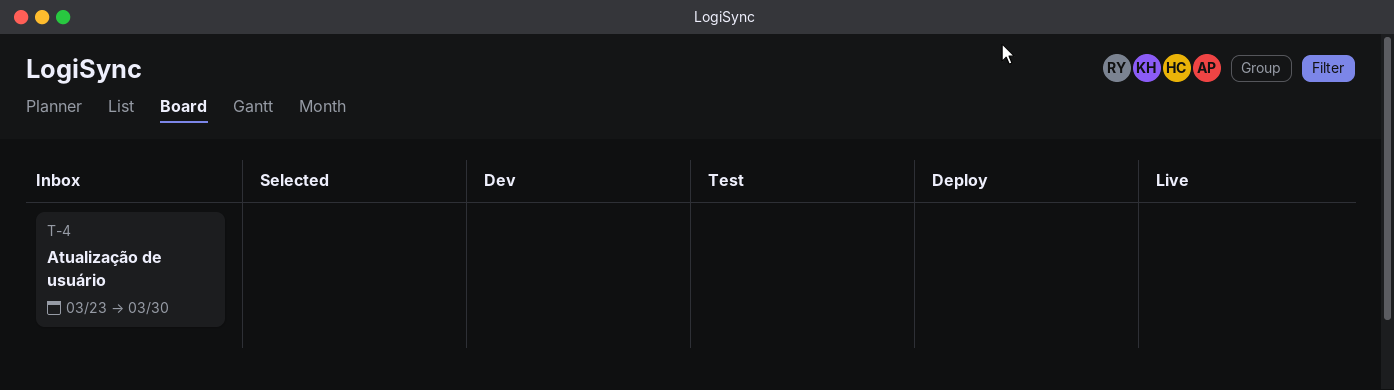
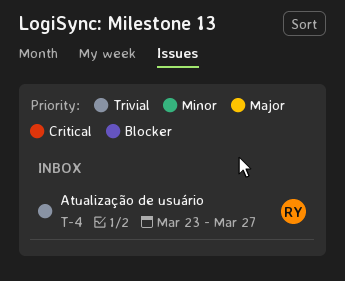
T-4, due: Mar 30 -> Mar 27

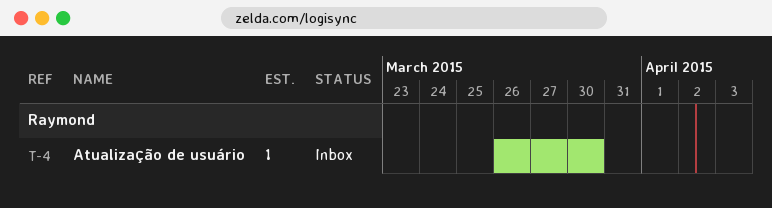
T-4, start: Mar 23 -> Mar 26
T-4, due: Mar 27 -> Mar 30

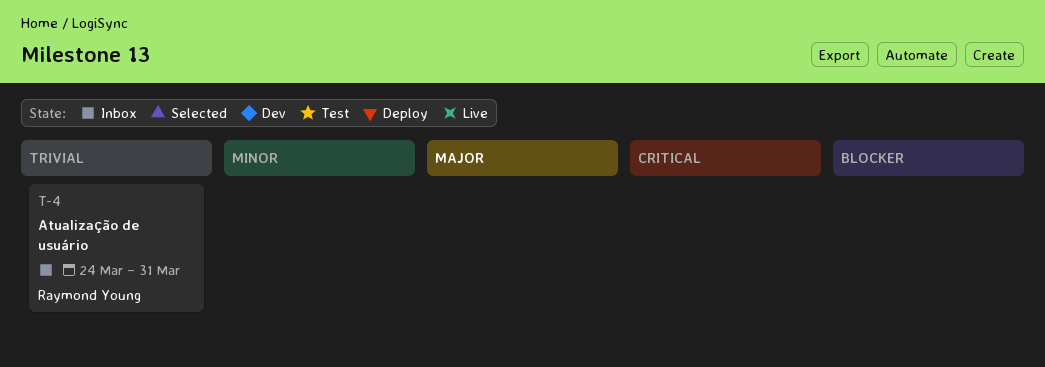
T-4, start: Mar 26 -> Mar 24
T-4, due: Mar 30 -> Mar 31

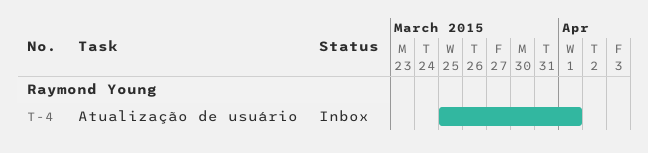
T-4, start: Mar 24 -> Mar 25
T-4, due: Mar 31 -> Apr 1

